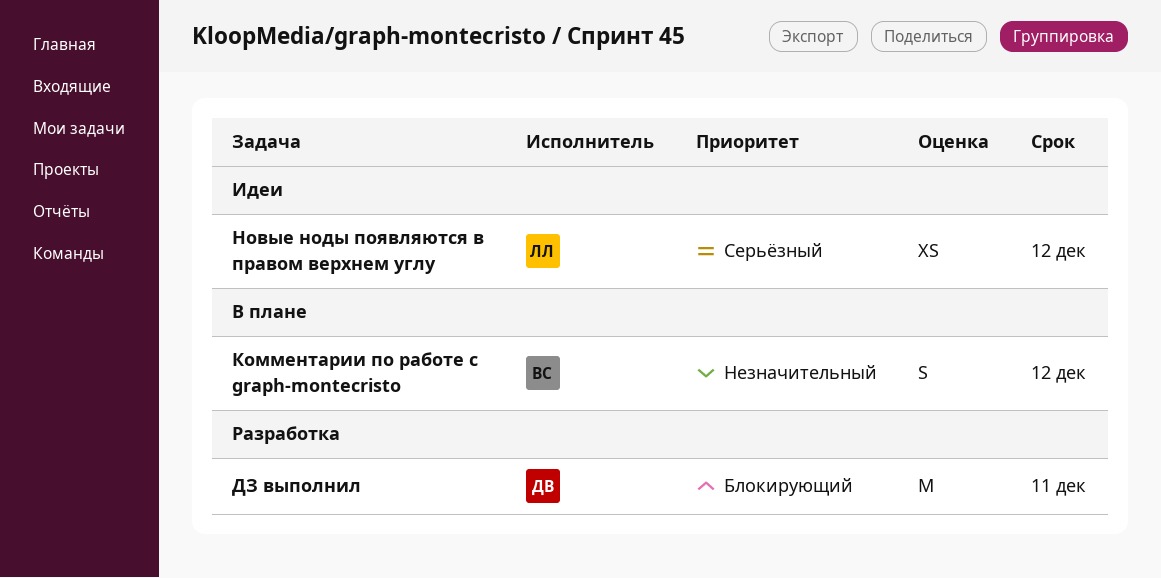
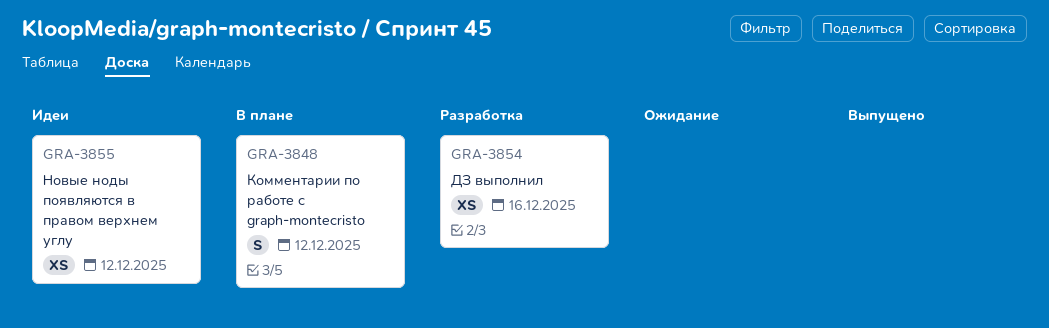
ДЗ выполнил, estimate: M -> XS
ДЗ выполнил, due: Dec 11 -> Dec 16

